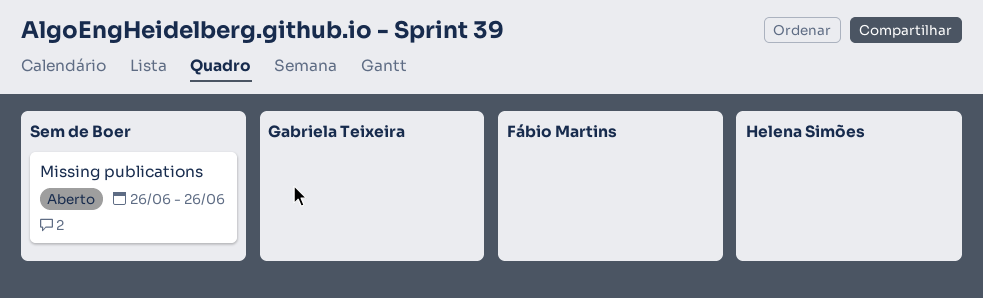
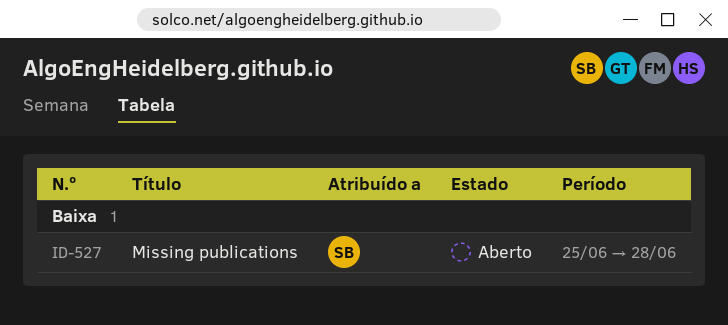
Missing publications, start: Jun 26 -> Jun 25
Missing publications, due: Jun 26 -> Jun 28

